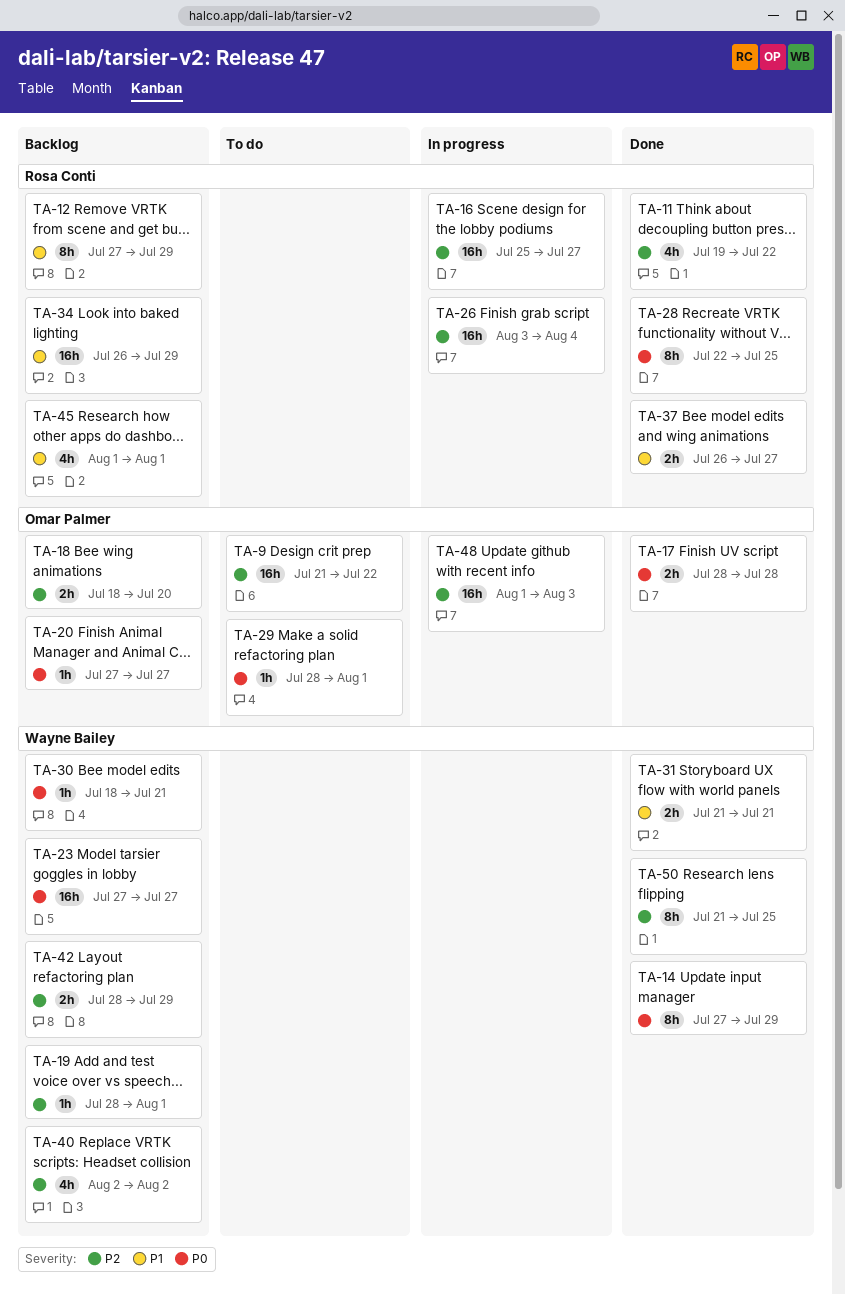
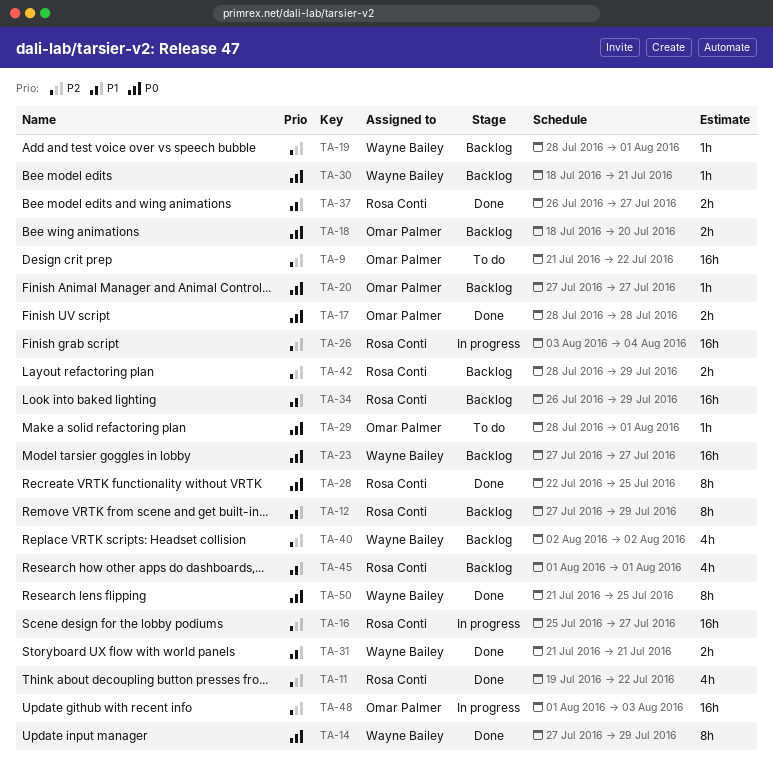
TA-18, priority: P2 -> P0
TA-42, owner: Wayne Bailey -> Rosa Conti
TA-50, priority: P2 -> P0

